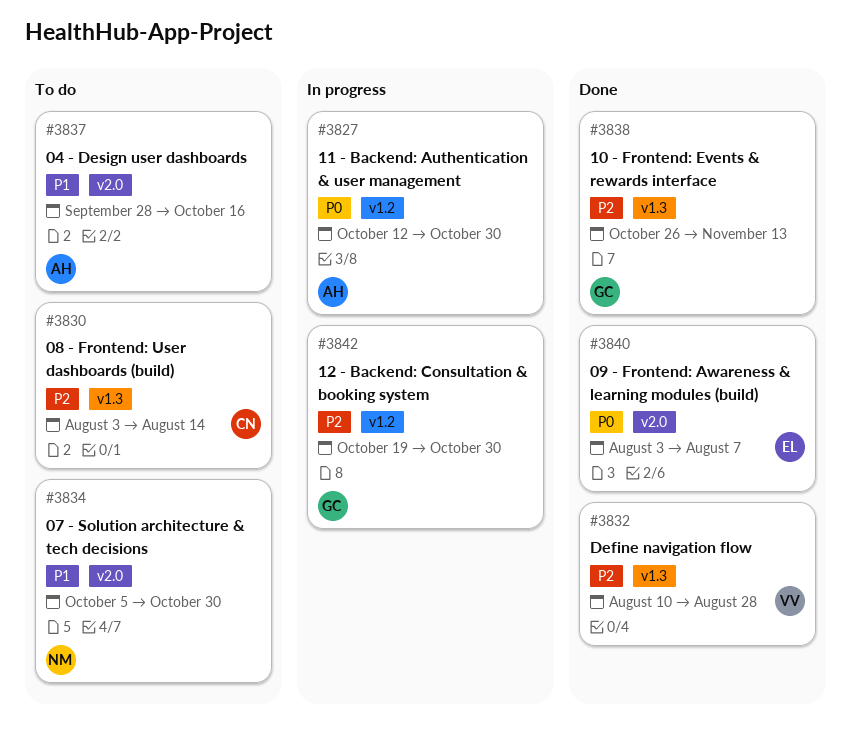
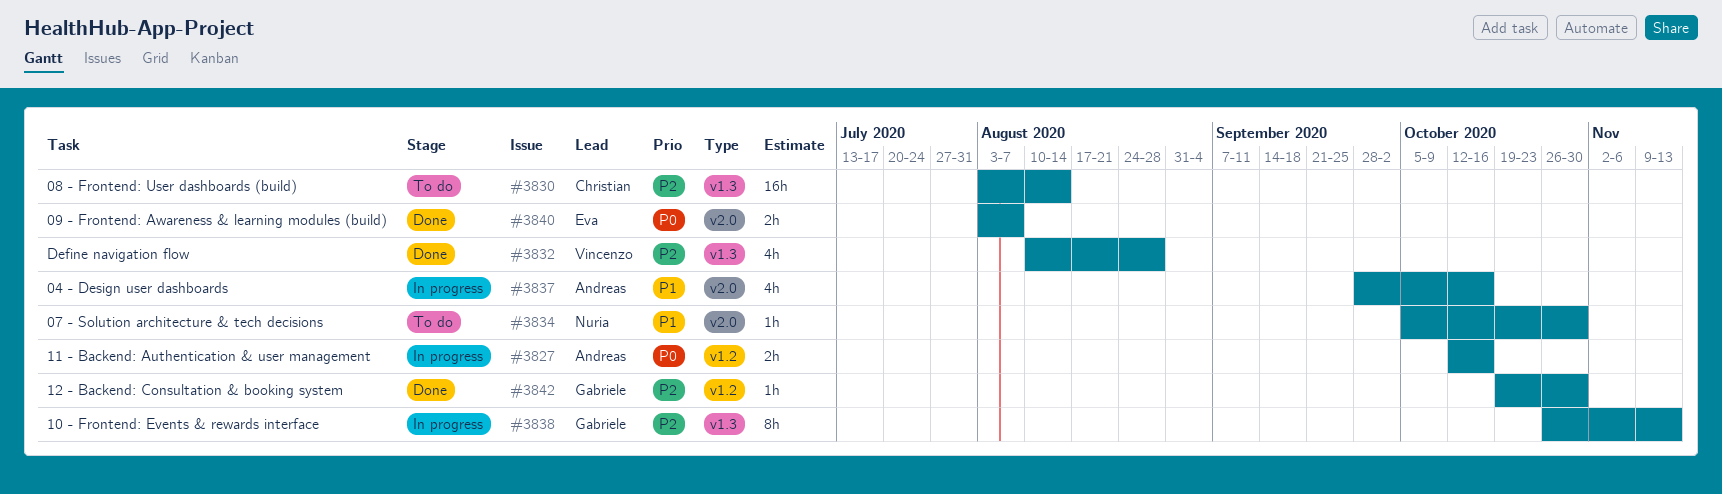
#3827, due: Oct 30 -> Oct 16
#3837, status: To do -> In progress
#3838, status: Done -> In progress
#3842, status: In progress -> Done

